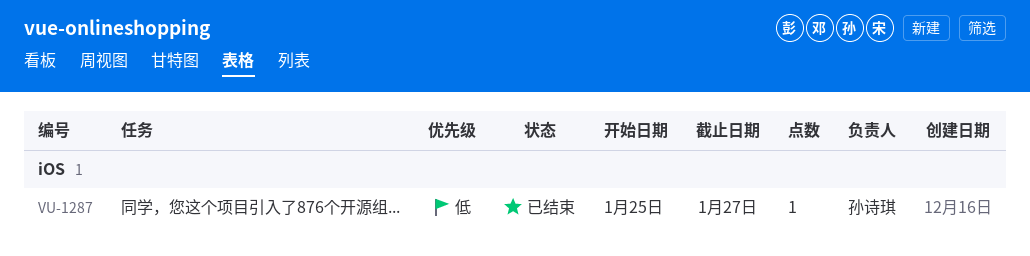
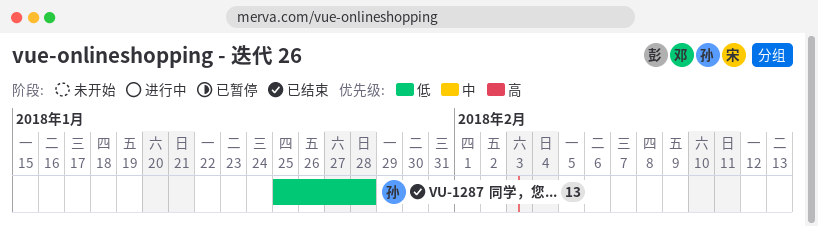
VU-1287, estimate: 1 -> 13
VU-1287, due: Jan 27 -> Jan 28

